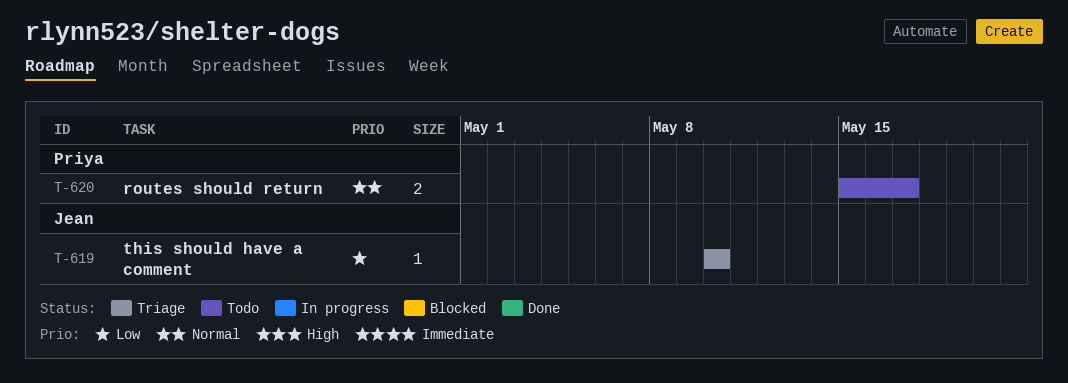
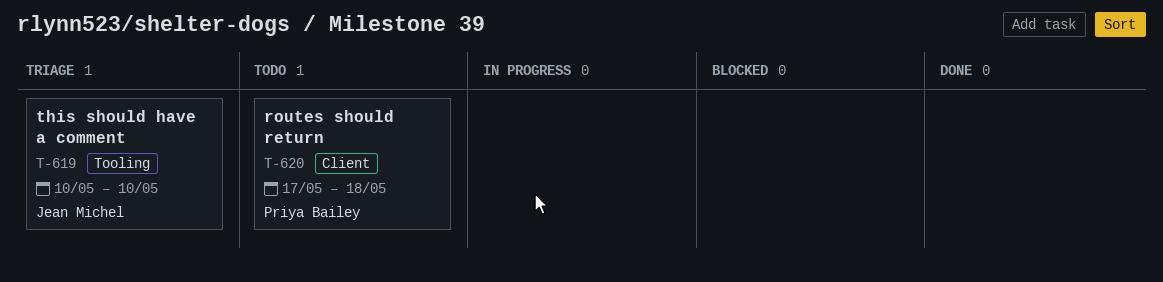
T-620, start: May 15 -> May 17
T-620, due: May 17 -> May 18

